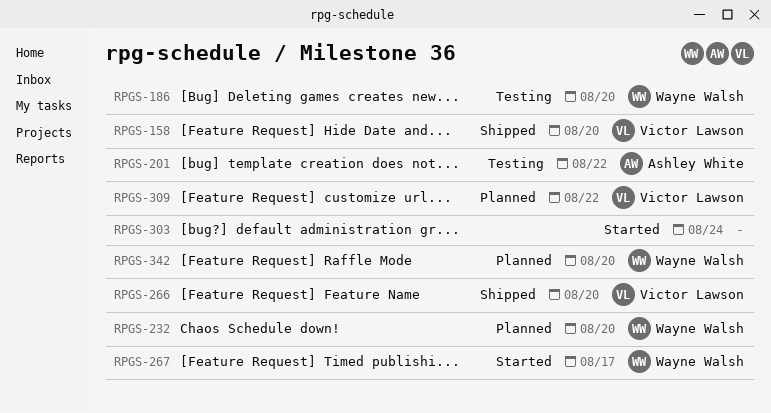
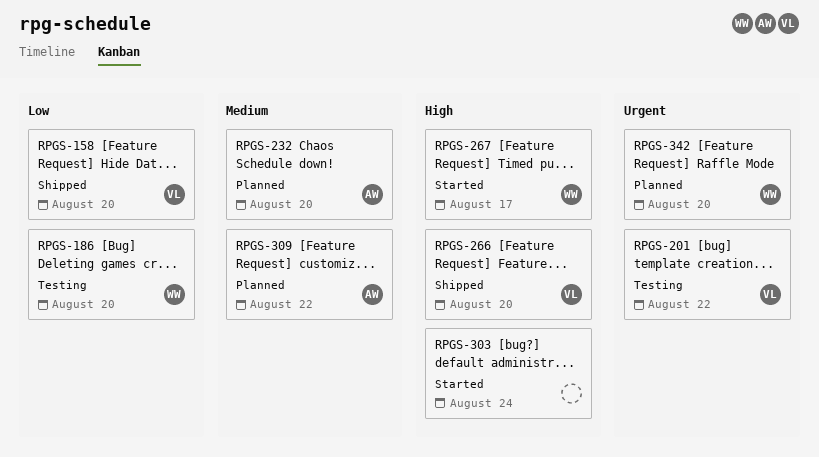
RPGS-201, owner: Ashley White -> Victor Lawson
RPGS-232, owner: Wayne Walsh -> Ashley White
RPGS-309, owner: Victor Lawson -> Ashley White

